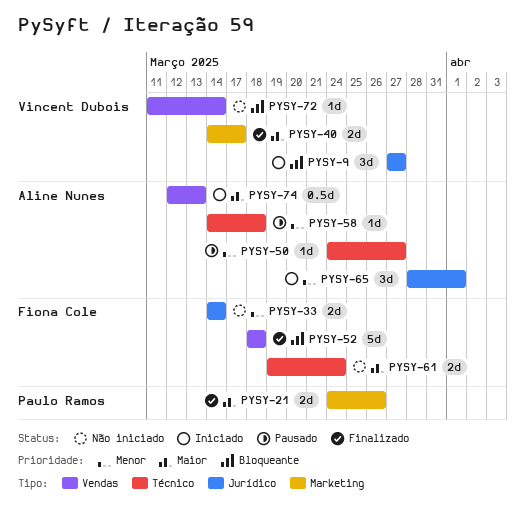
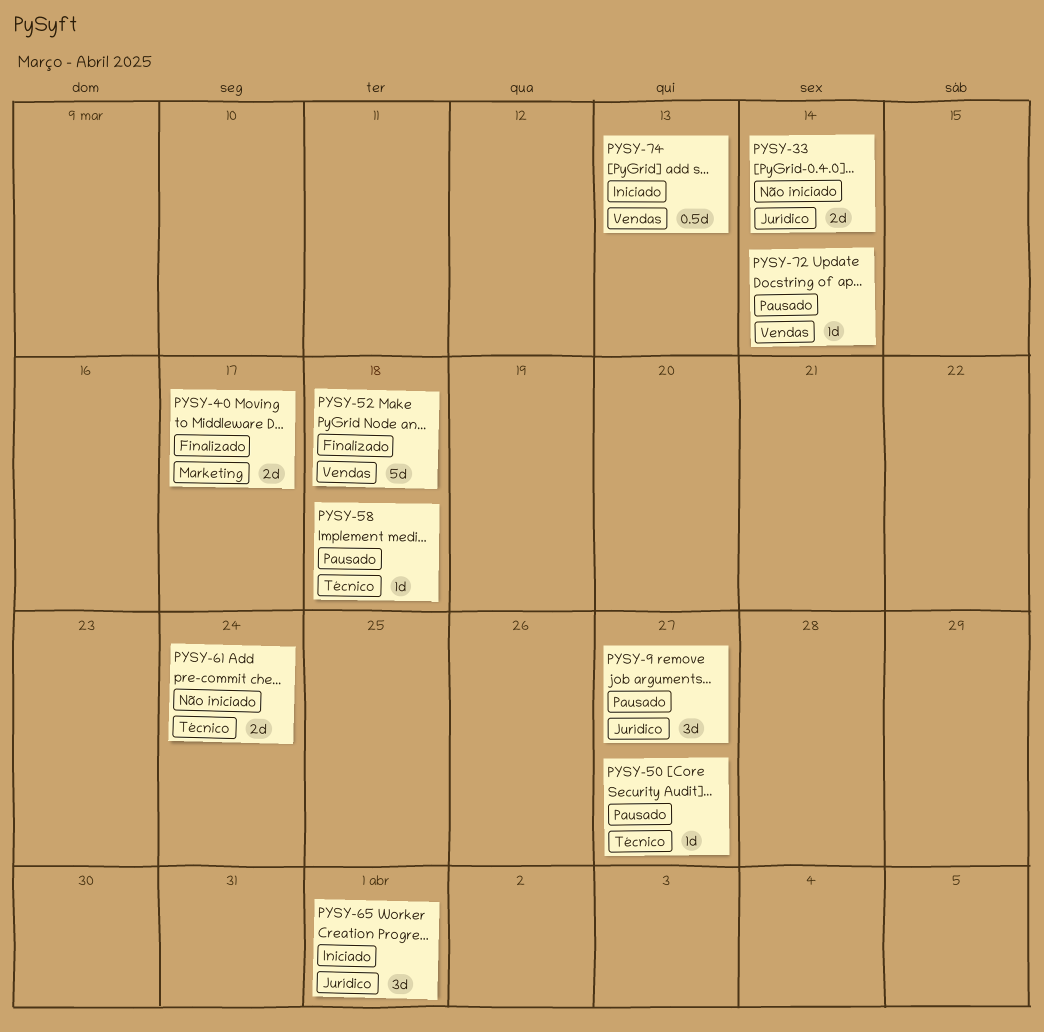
PYSY-9, status: Iniciado -> Pausado
PYSY-21: present -> none
PYSY-72, status: Não iniciado -> Pausado

